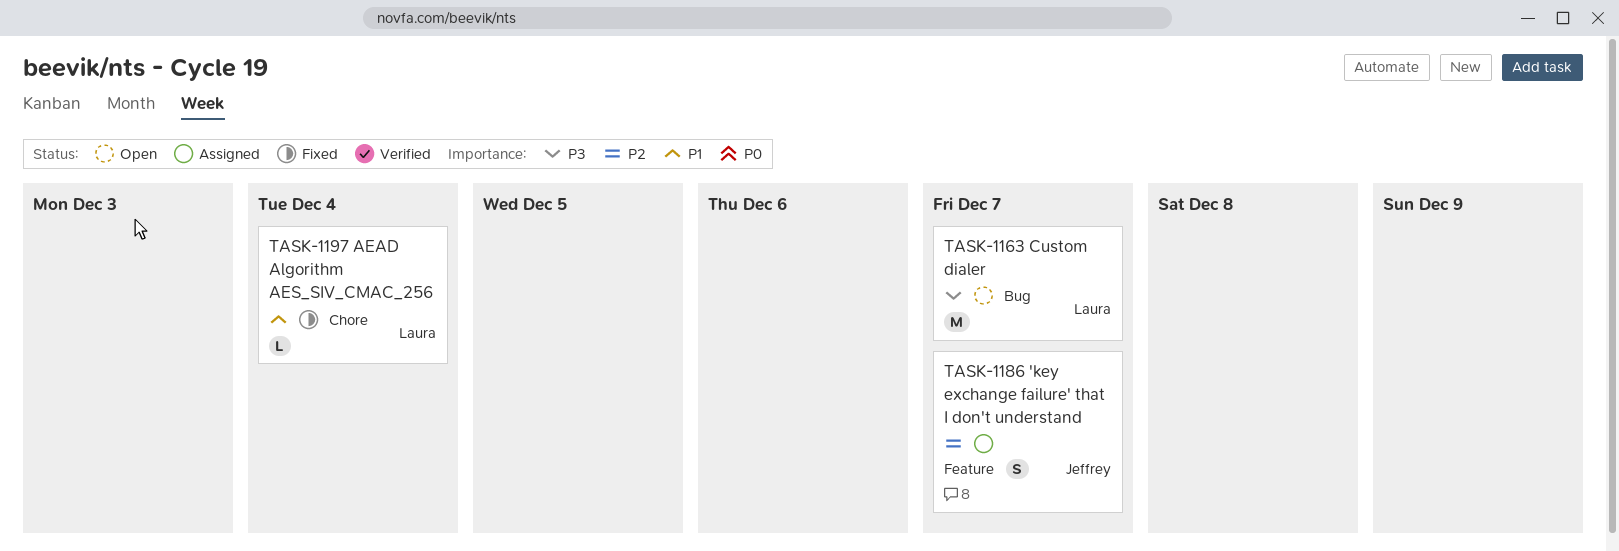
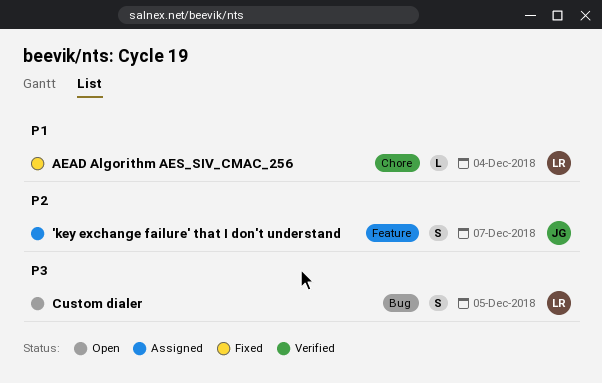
Custom dialer, estimate: M -> S
Custom dialer, due: Dec 7 -> Dec 5

